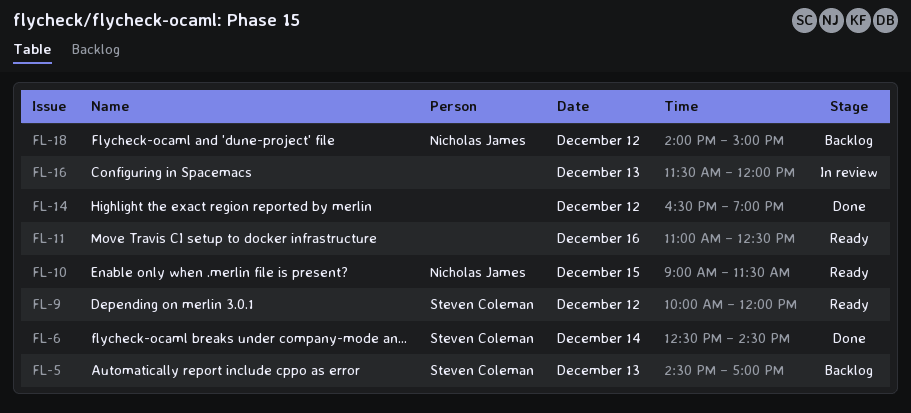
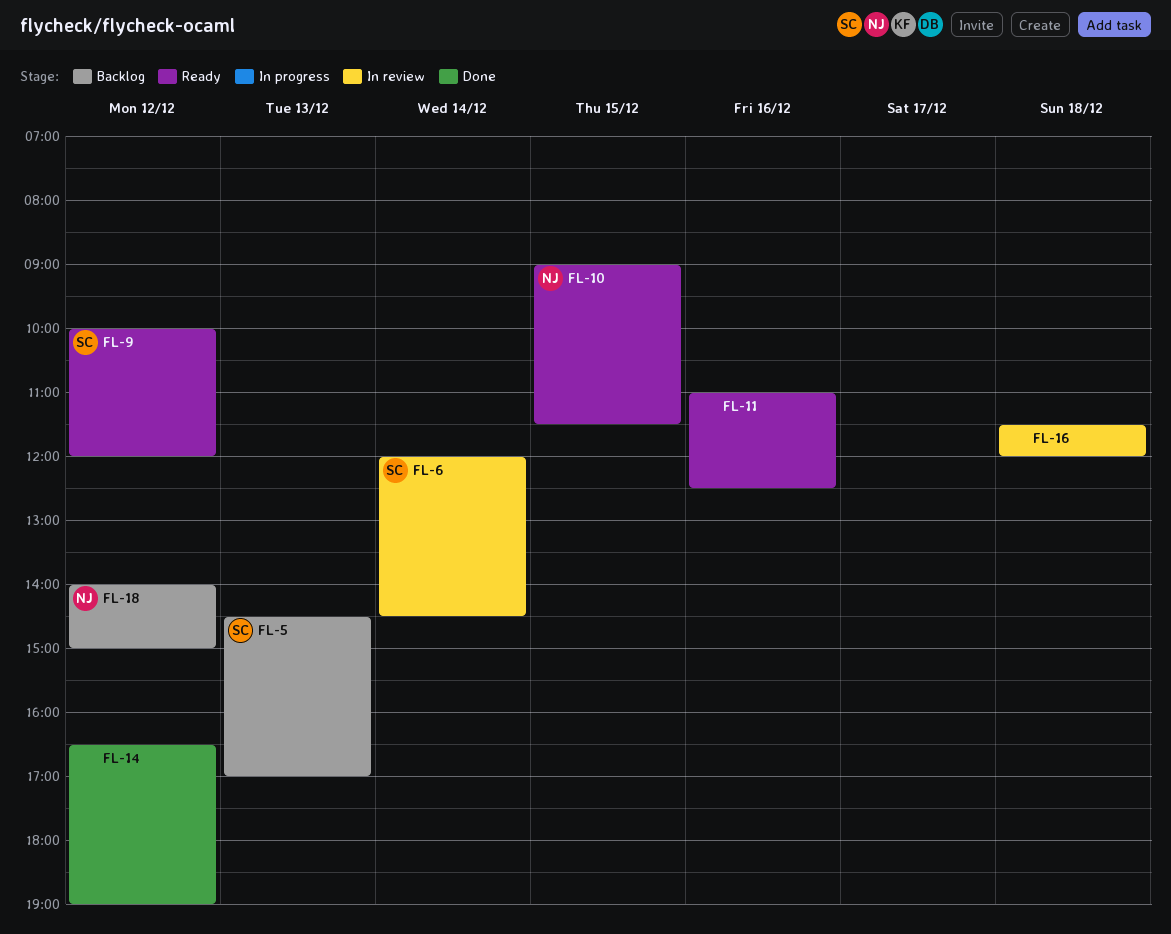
FL-6, status: Done -> In review
FL-6, begins: 12:30 -> 12:00
FL-16, day: Dec 13 -> Dec 18

